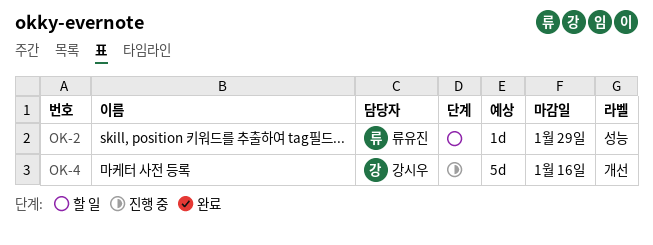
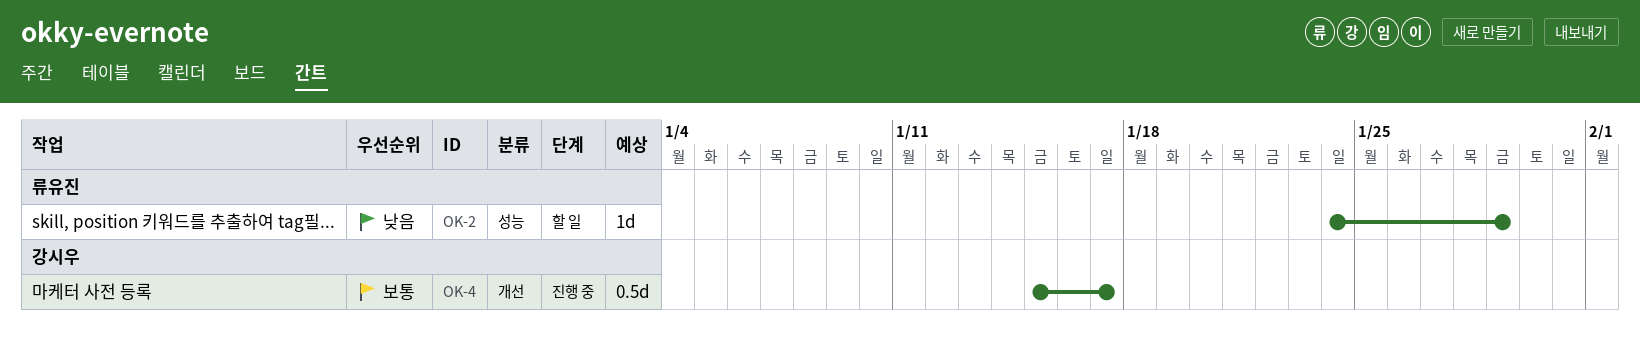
OK-4, estimate: 5d -> 0.5d
OK-4, due: Jan 16 -> Jan 17

